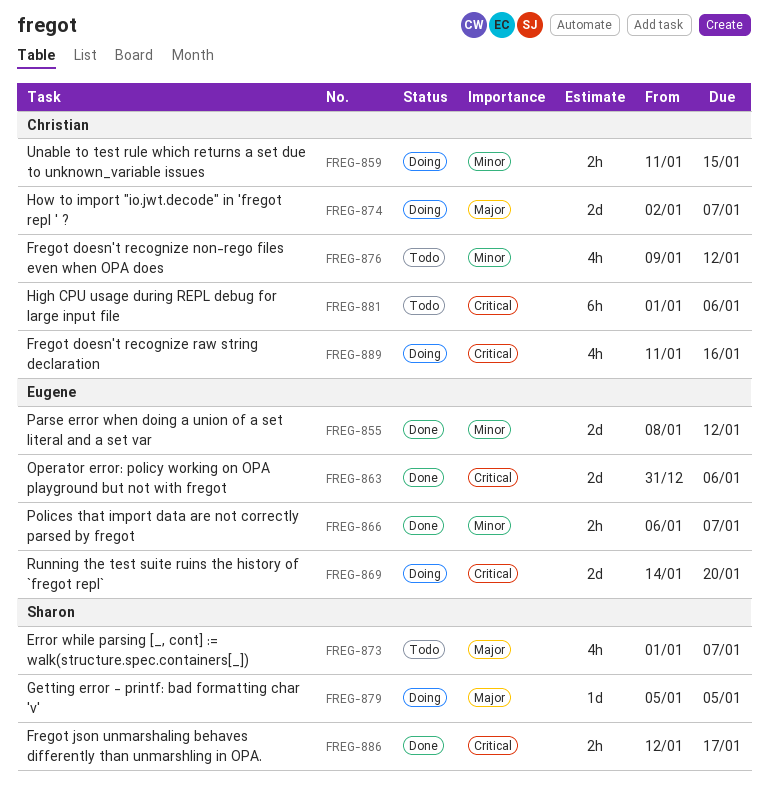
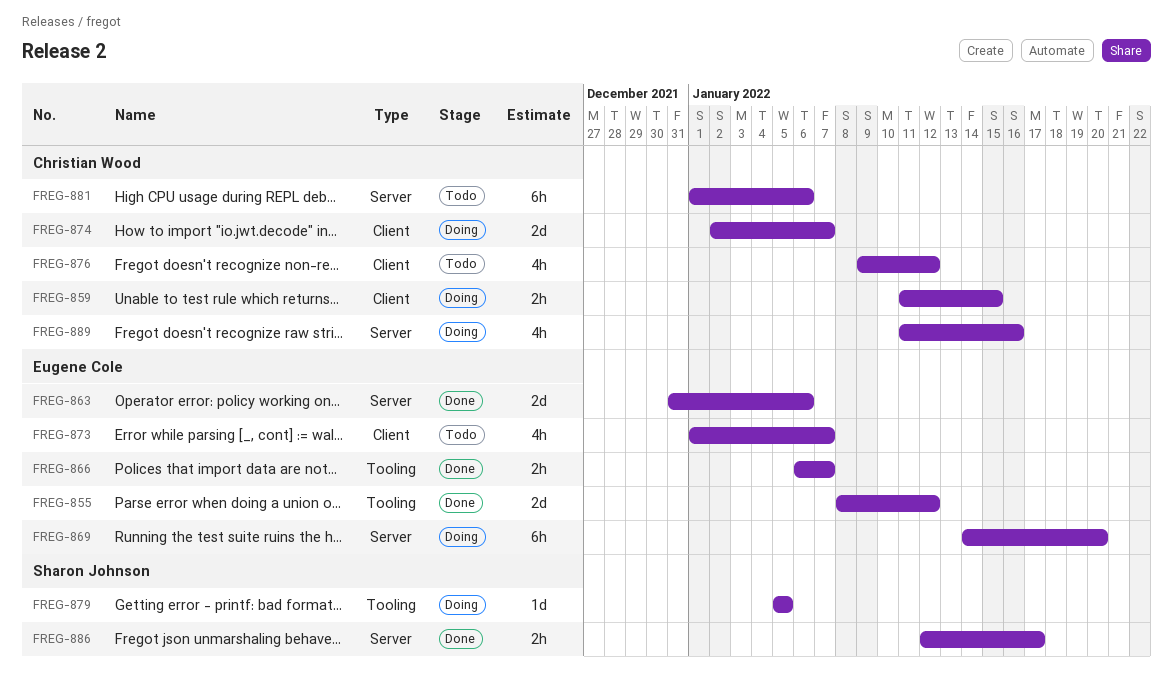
FREG-869, estimate: 2d -> 6h
FREG-873, owner: Sharon Johnson -> Eugene Cole

